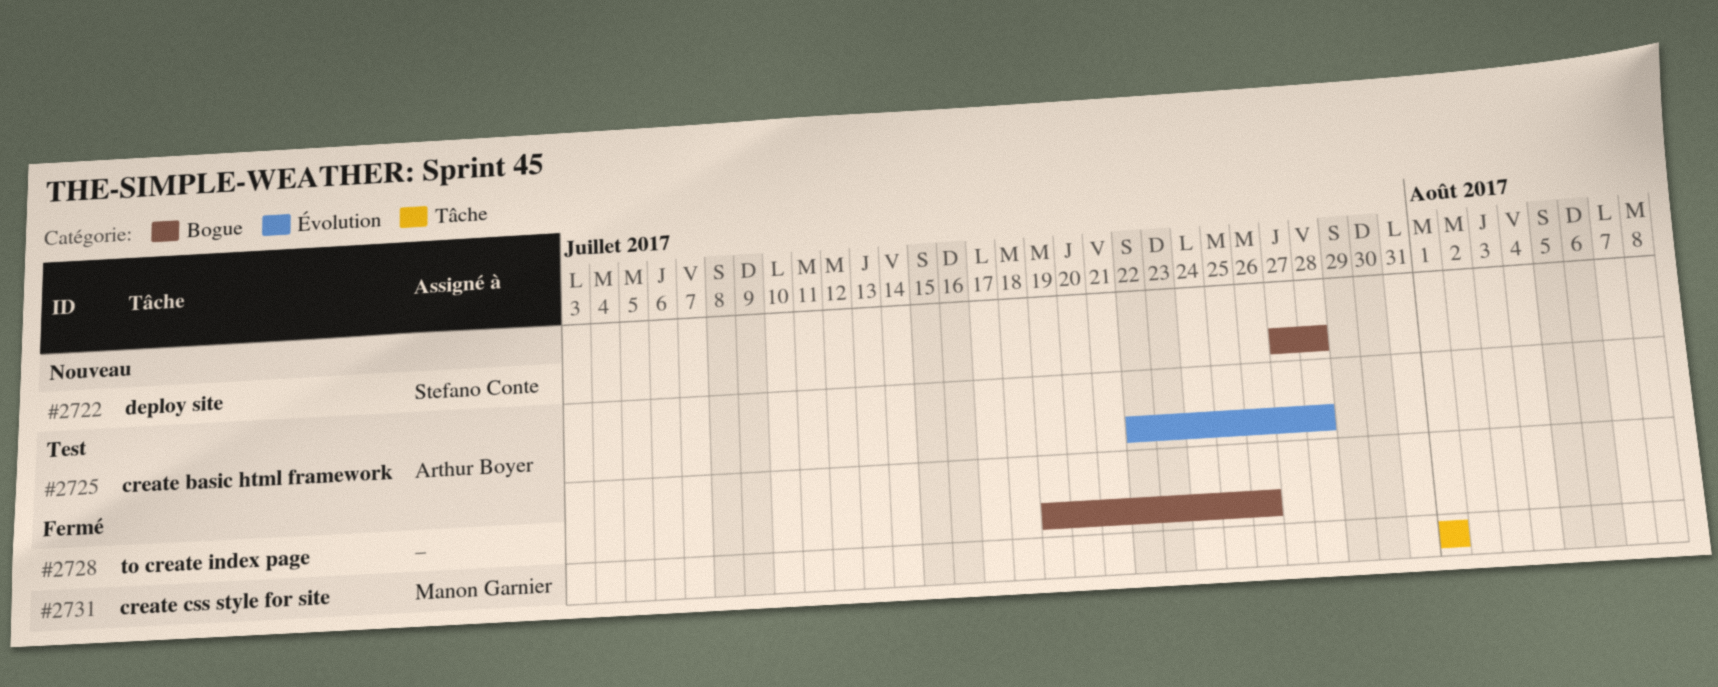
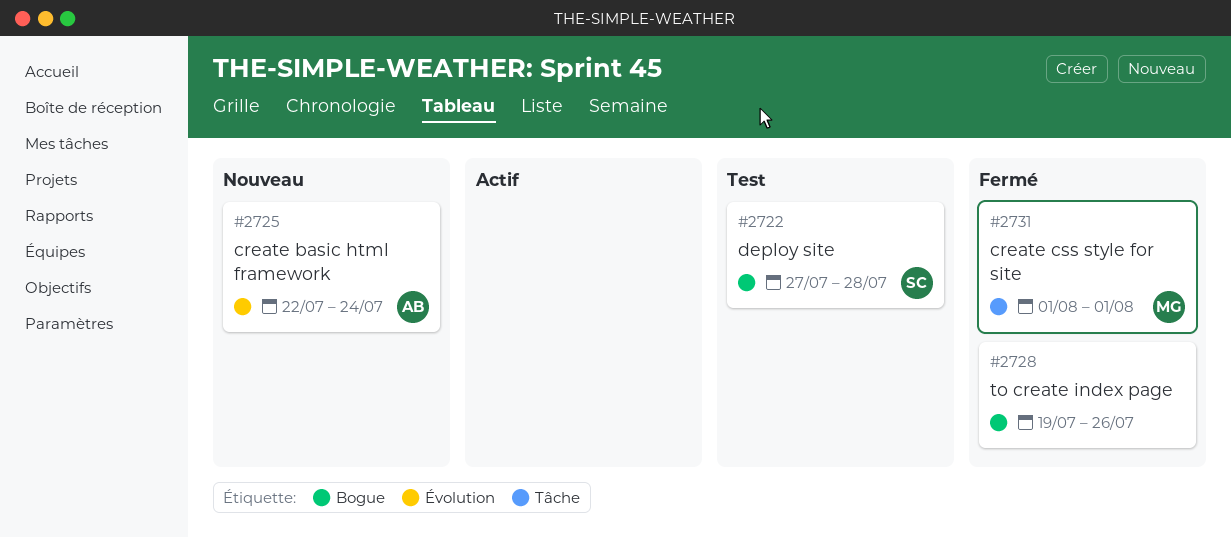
#2722, status: Nouveau -> Test
#2725, status: Test -> Nouveau
#2725, due: Jul 28 -> Jul 24

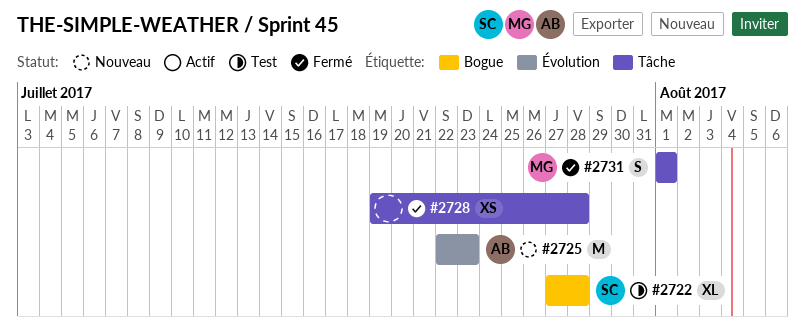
#2725, due: Jul 24 -> Jul 23
#2728, label: Bogue -> Tâche
#2728, due: Jul 26 -> Jul 28

